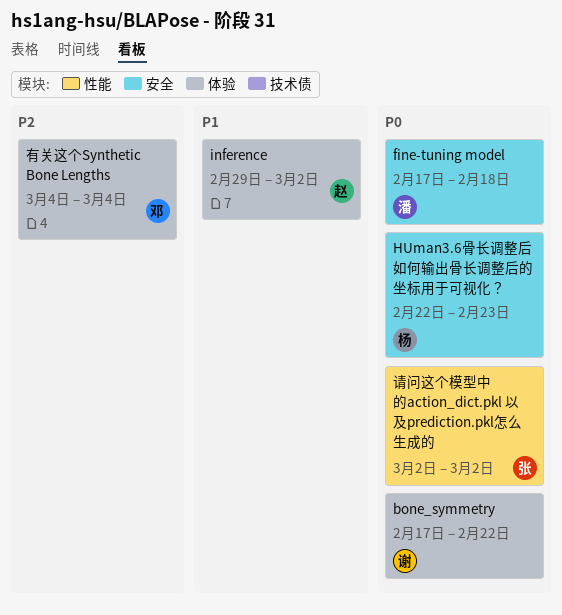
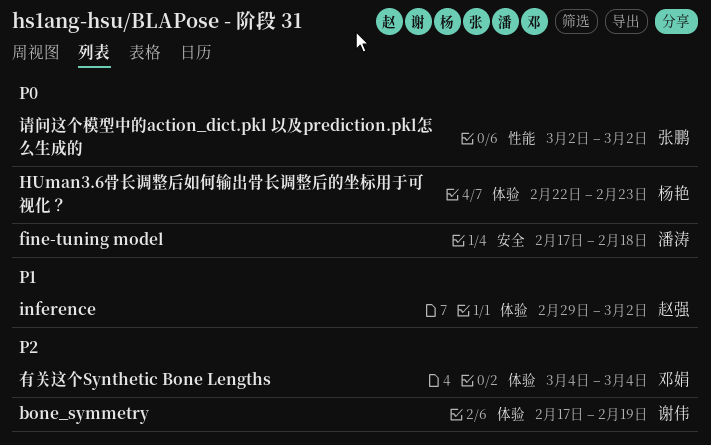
bone_symmetry, priority: P0 -> P2
bone_symmetry, due: Feb 22 -> Feb 19
HUman3.6骨长调整后如何输出骨长调整后的坐标用于可视化？, label: 安全 -> 体验

